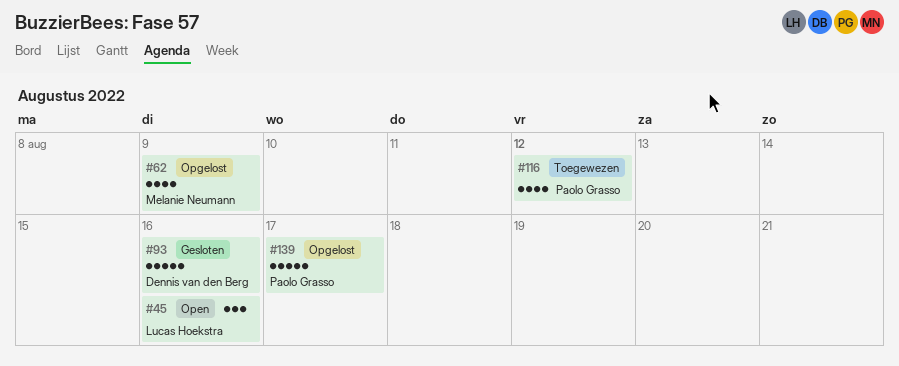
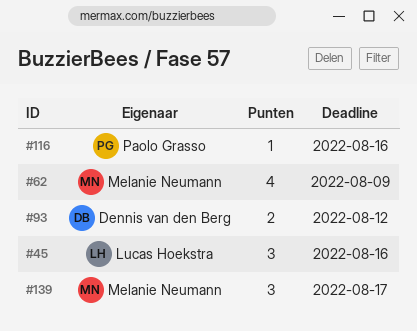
#93, estimate: 5 -> 2
#93, due: Aug 16 -> Aug 12
#116, estimate: 4 -> 1
#116, due: Aug 12 -> Aug 16
#139, owner: Paolo Grasso -> Melanie Neumann
#139, estimate: 5 -> 3

